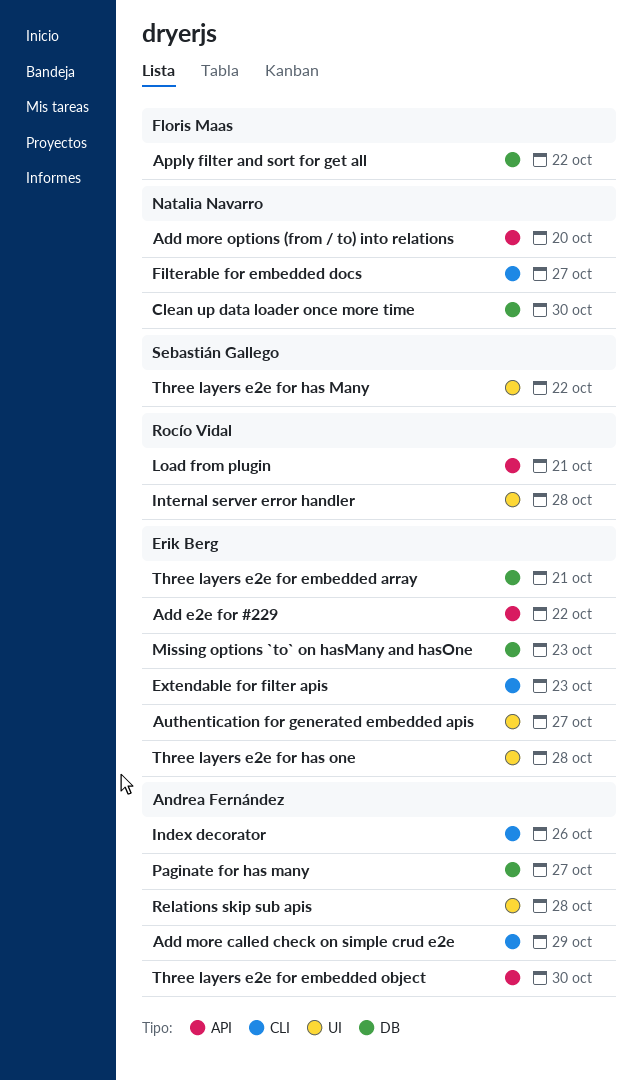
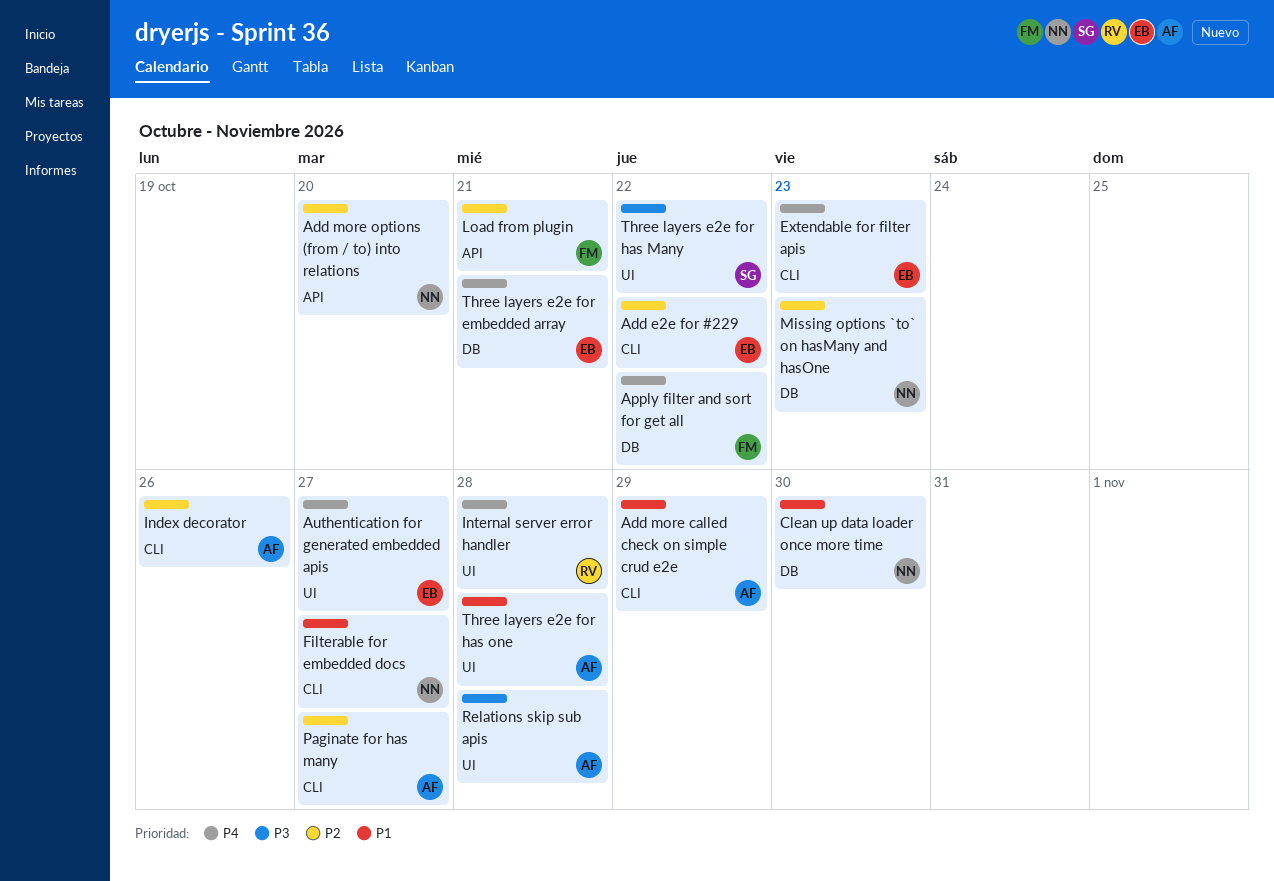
Add e2e for #229, label: API -> CLI
Load from plugin, owner: Rocío Vidal -> Floris Maas
Missing options `to` on hasMany and hasOne, owner: Erik Berg -> Natalia Navarro
Paginate for has many, label: DB -> CLI
Three layers e2e for embedded object: present -> none
Three layers e2e for has one, owner: Erik Berg -> Andrea Fernández

